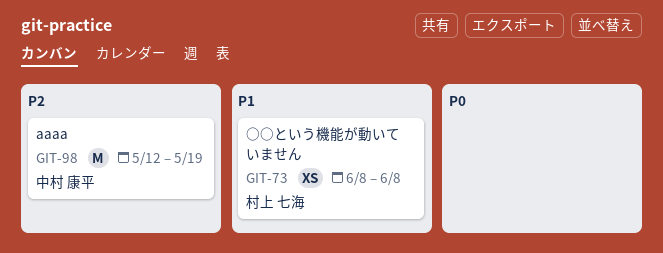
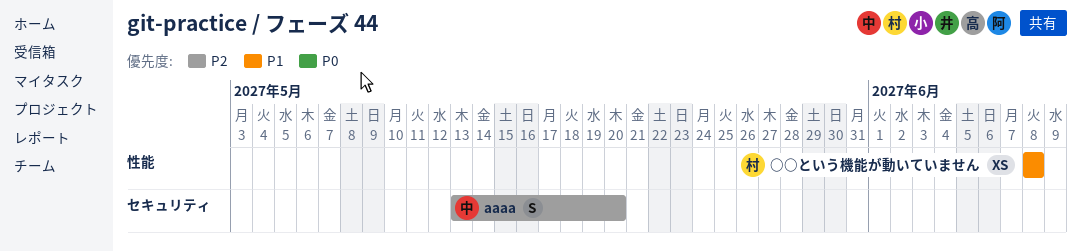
aaaa, estimate: M -> S
aaaa, start: May 12 -> May 13
aaaa, due: May 19 -> May 20

